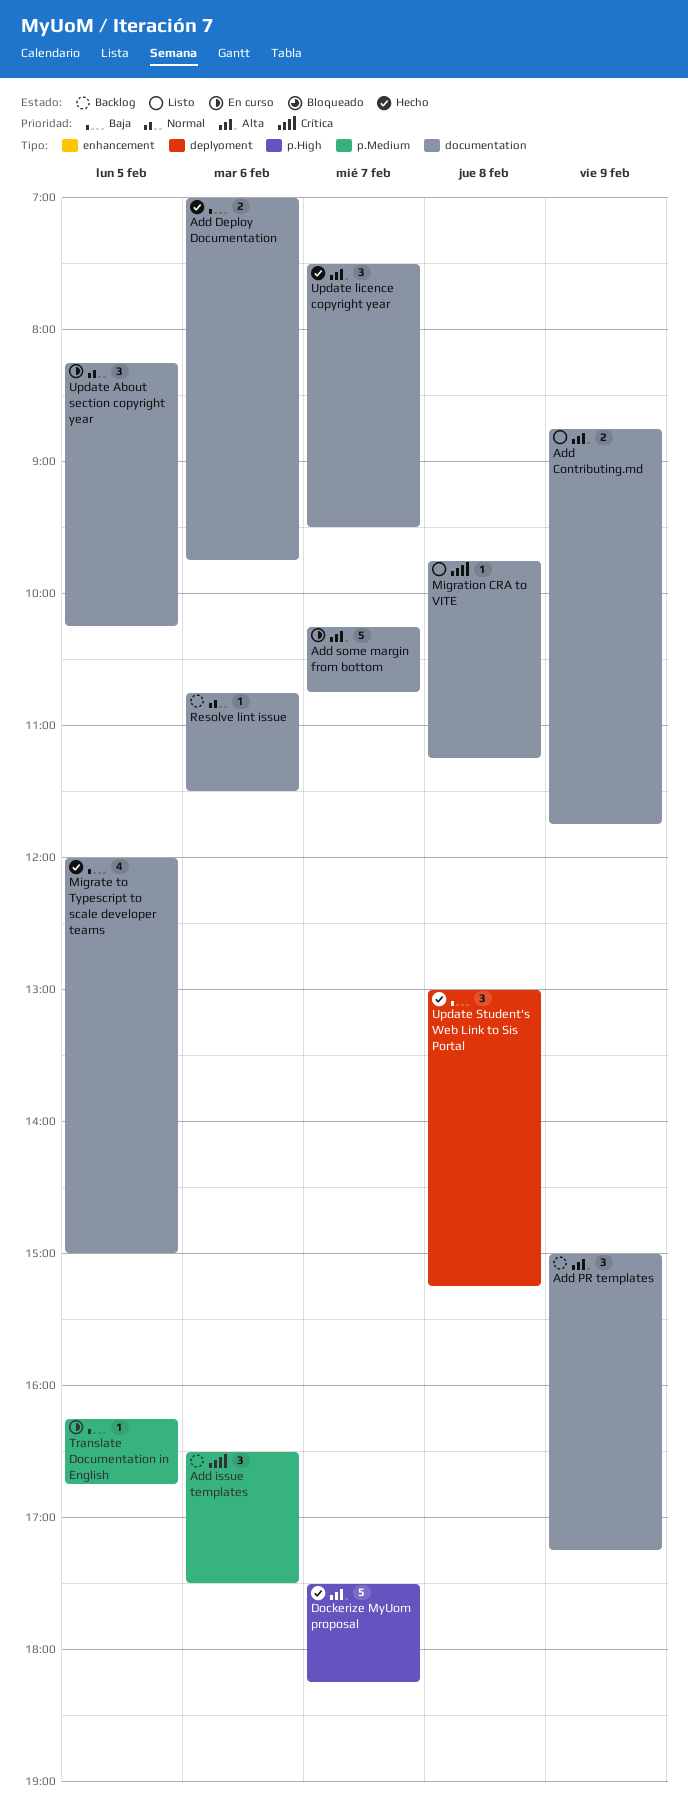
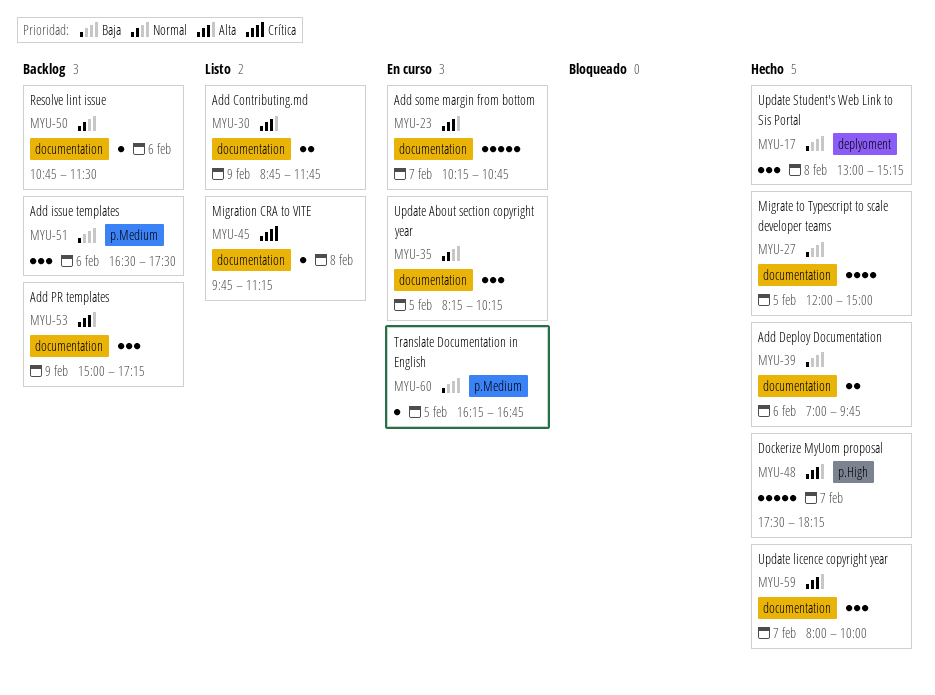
Add issue templates, priority: Crítica -> Baja
Update licence copyright year, begins: 07:30 -> 08:00
Update licence copyright year, ends: 09:30 -> 10:00

